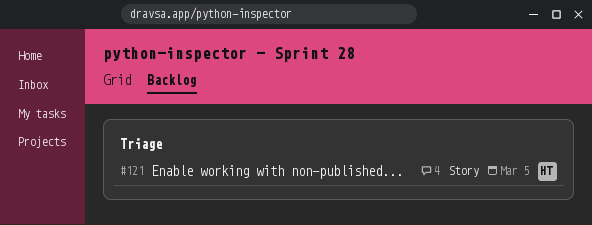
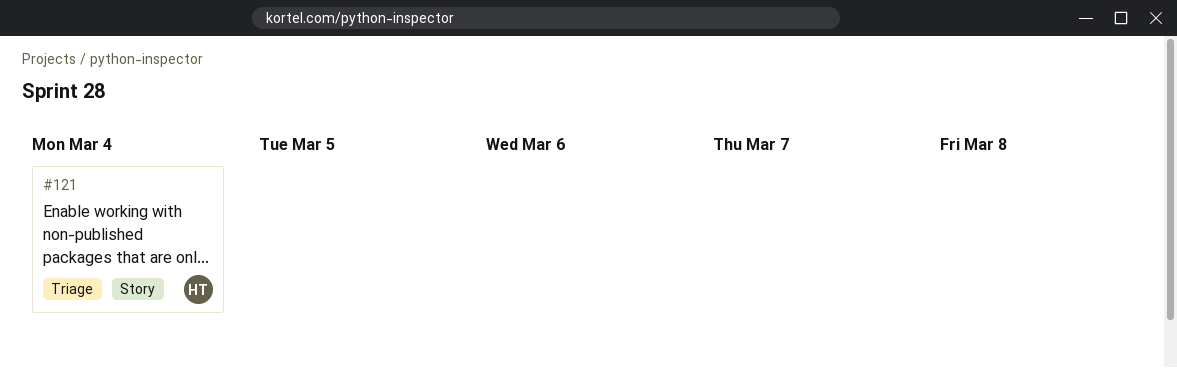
#121, due: Mar 5 -> Mar 4

